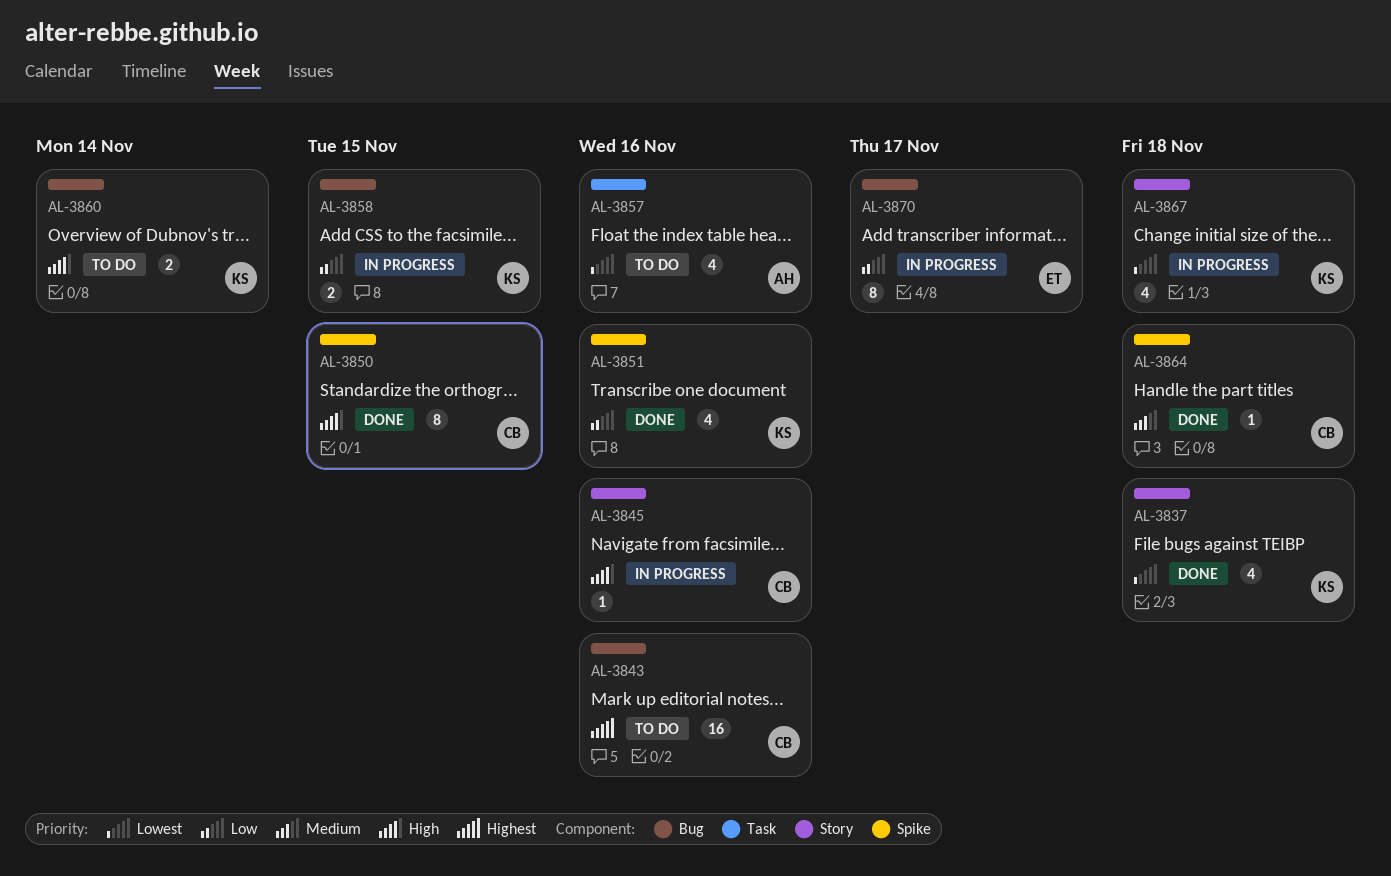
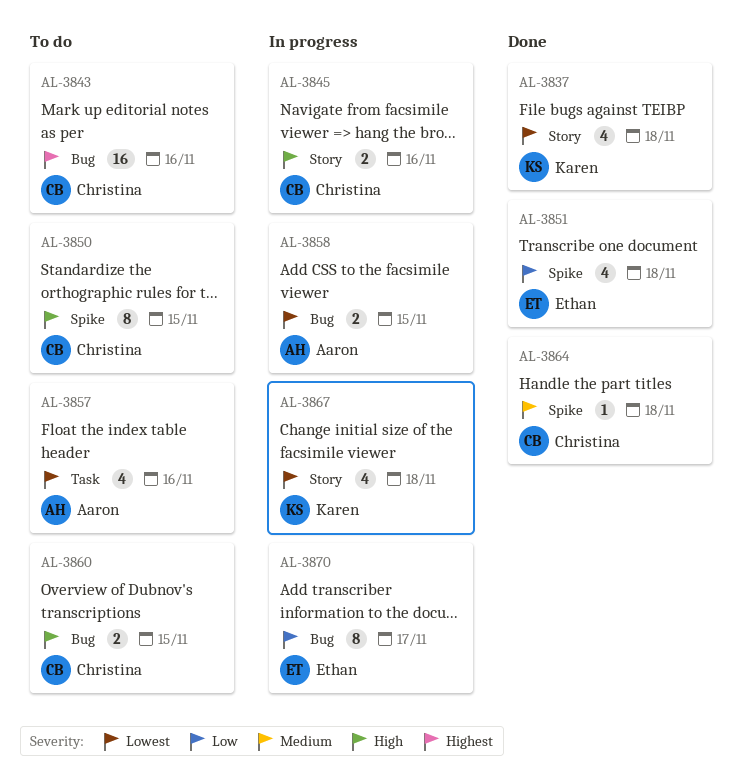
AL-3845, estimate: 1 -> 2
AL-3850, status: Done -> To do
AL-3851, owner: Karen -> Ethan
AL-3851, due: Nov 16 -> Nov 18
AL-3858, owner: Karen -> Aaron
AL-3858, priority: Low -> Lowest
AL-3860, owner: Karen -> Christina
AL-3860, due: Nov 14 -> Nov 15

